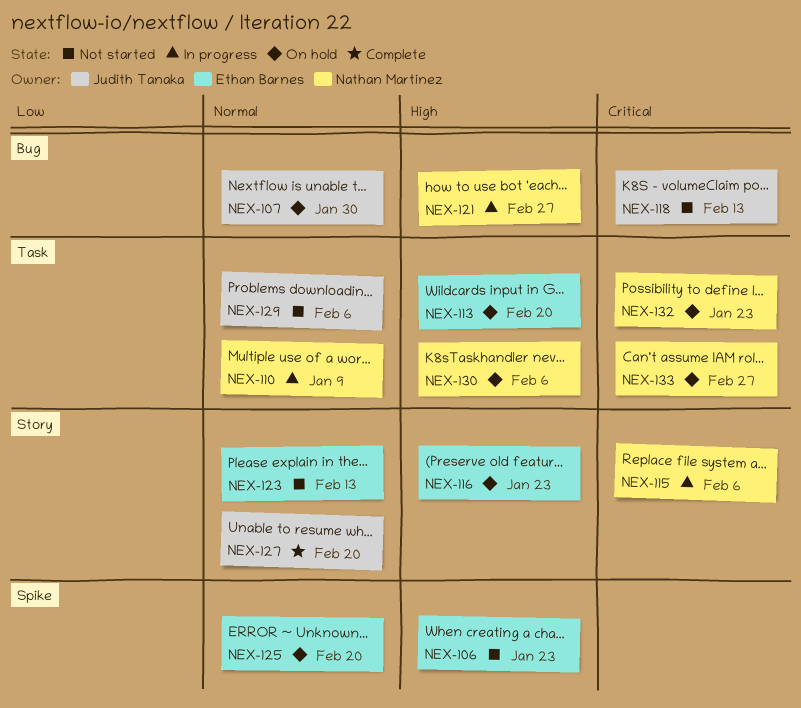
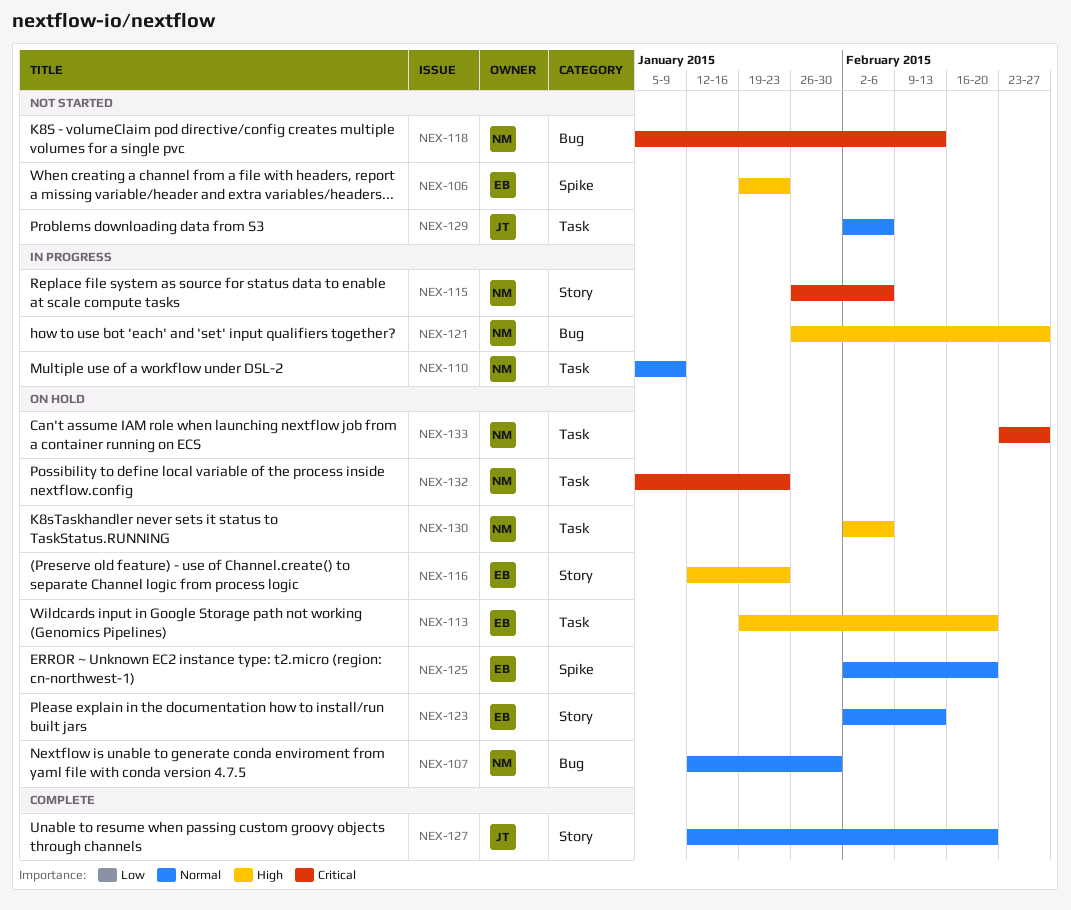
NEX-107, owner: Judith Tanaka -> Nathan Martinez
NEX-118, owner: Judith Tanaka -> Nathan Martinez
NEX-123, status: Not started -> On hold

